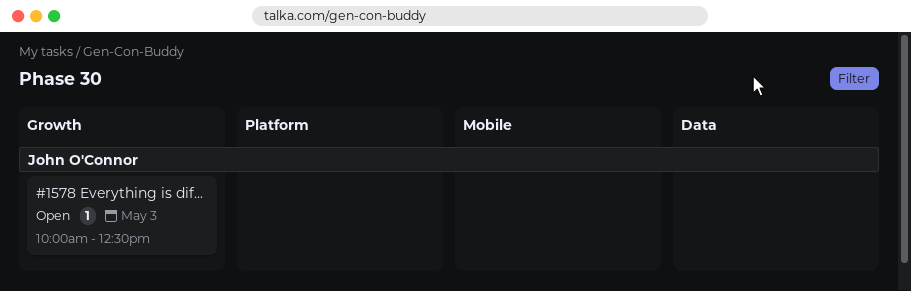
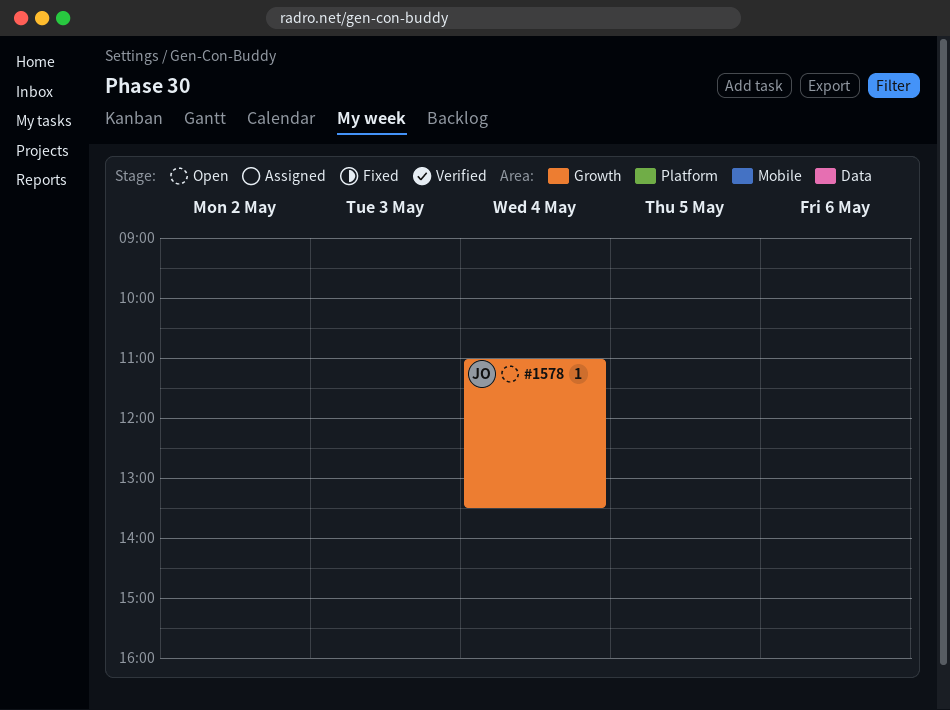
#1578, day: May 3 -> May 4
#1578, begins: 10:00 -> 11:00
#1578, ends: 12:30 -> 13:30

